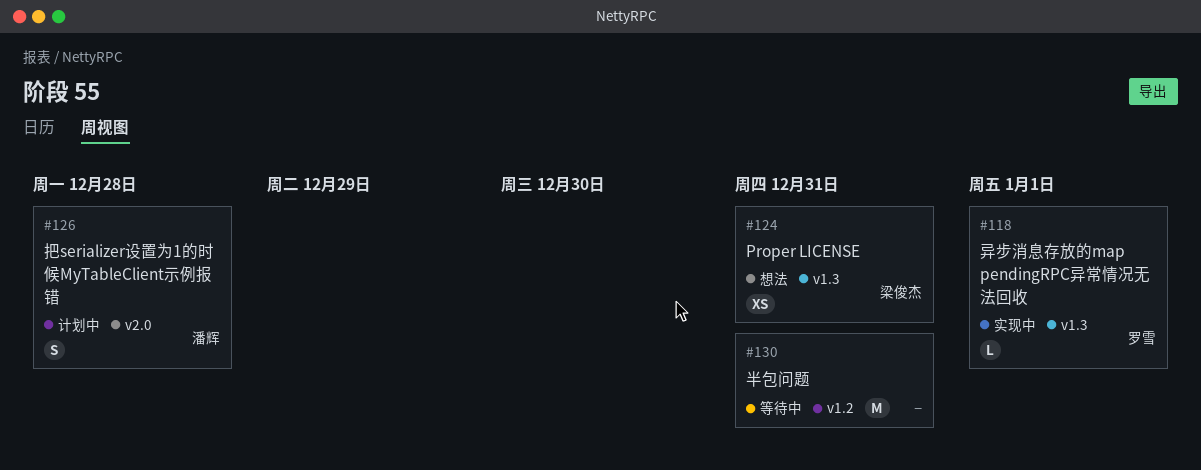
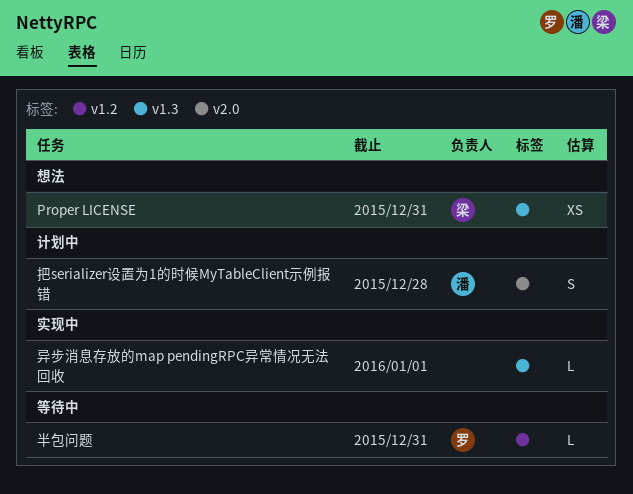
半包问题, owner: none -> 罗雪
半包问题, estimate: M -> L
异步消息存放的map pendingRPC异常情况无法回收, owner: 罗雪 -> none

